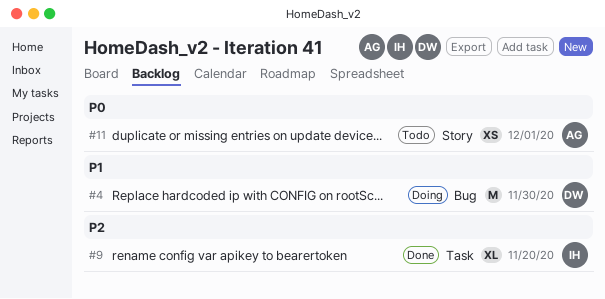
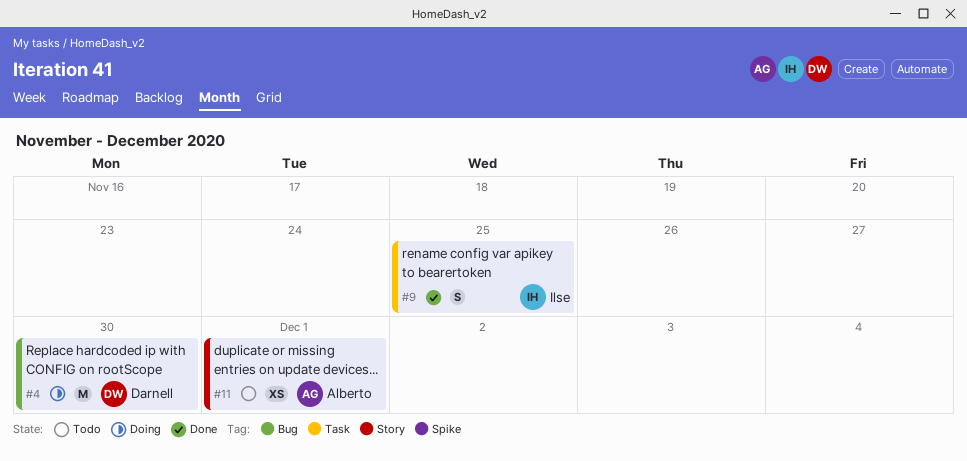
#9, estimate: XL -> S
#9, due: Nov 20 -> Nov 25

